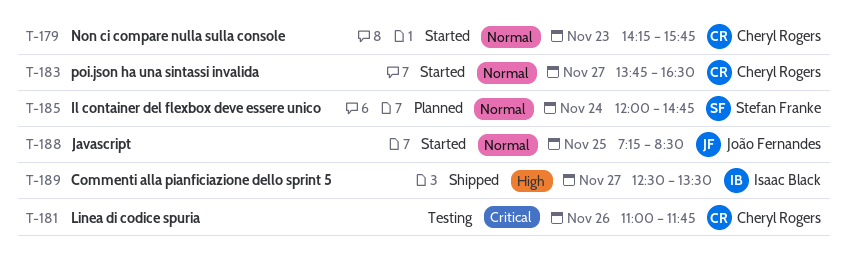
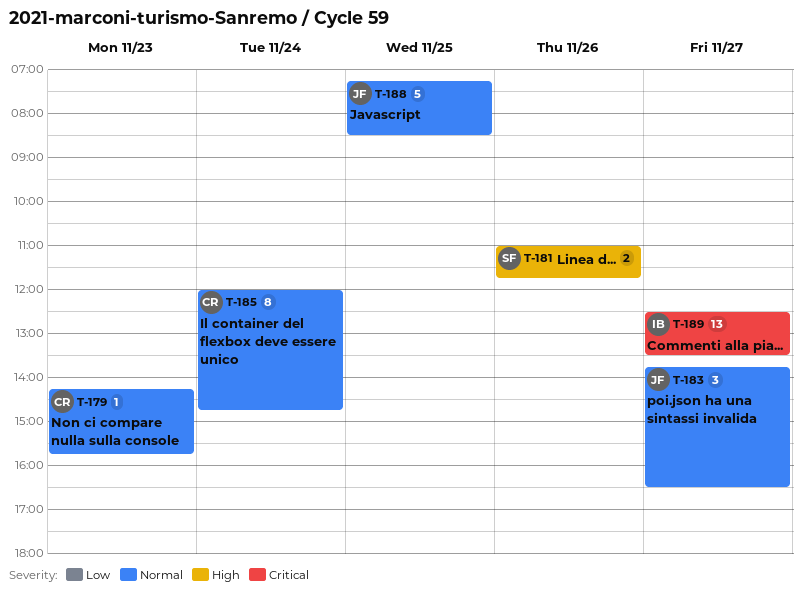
T-181, owner: Cheryl Rogers -> Stefan Franke
T-181, priority: Critical -> High
T-183, owner: Cheryl Rogers -> João Fernandes
T-185, owner: Stefan Franke -> Cheryl Rogers
T-189, priority: High -> Critical

